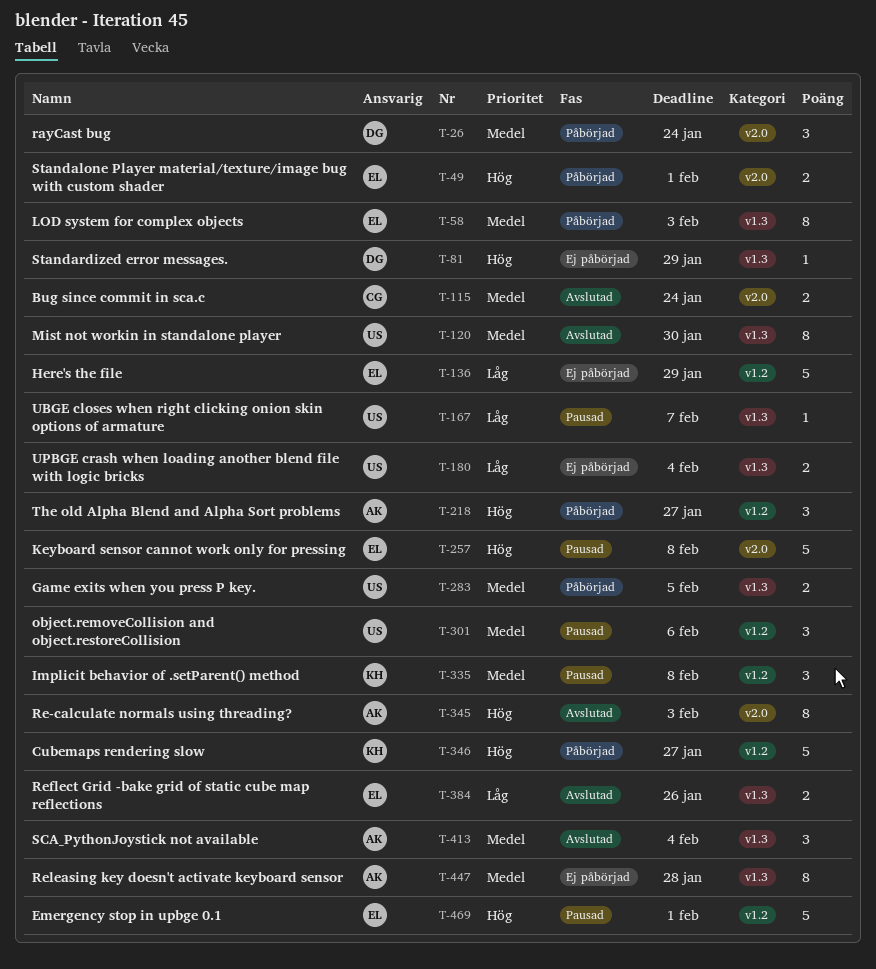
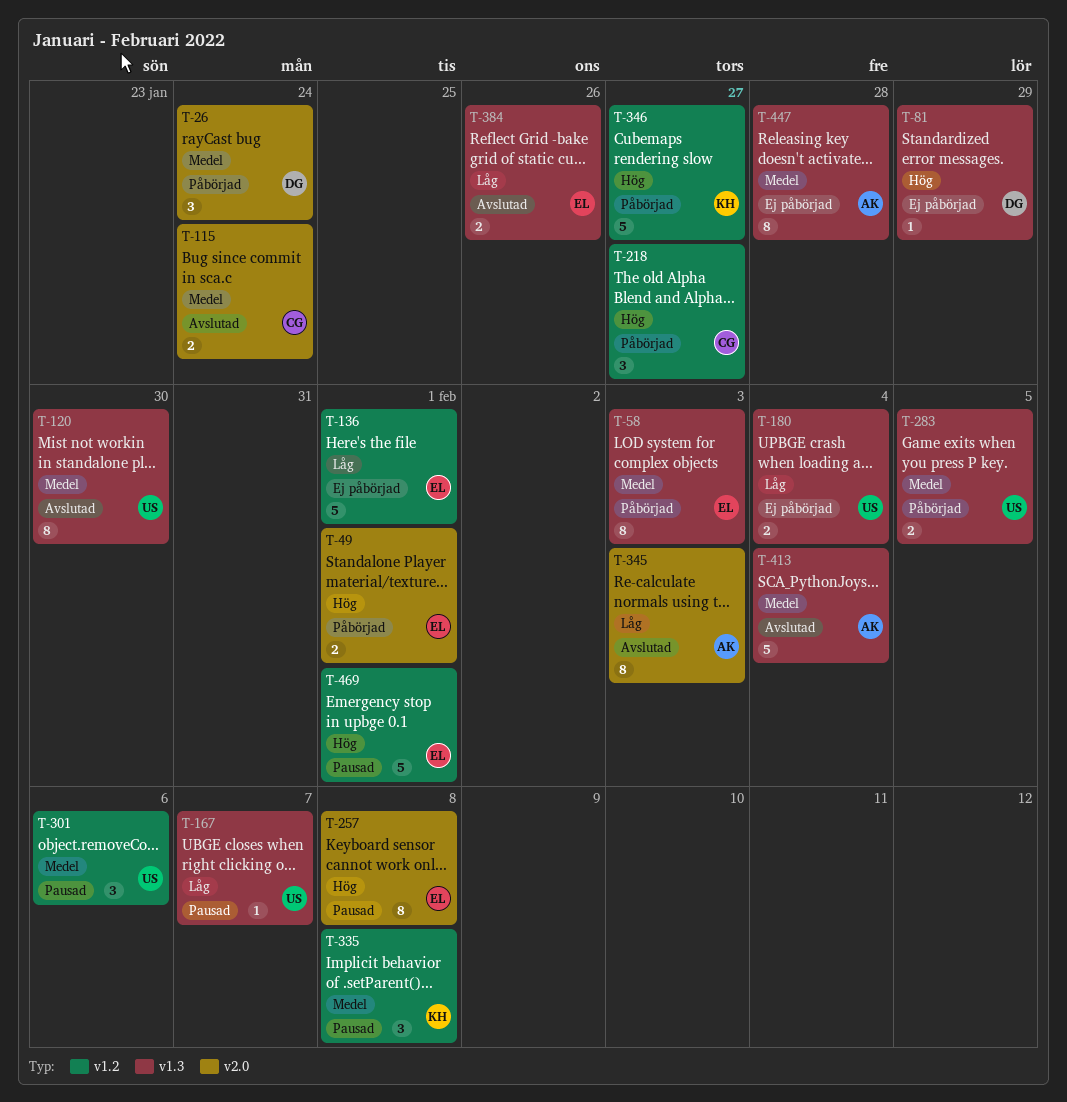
T-136, due: Jan 29 -> Feb 1
T-218, owner: AK -> CG
T-257, estimate: 5 -> 8
T-345, priority: Hög -> Låg
T-413, estimate: 3 -> 5

